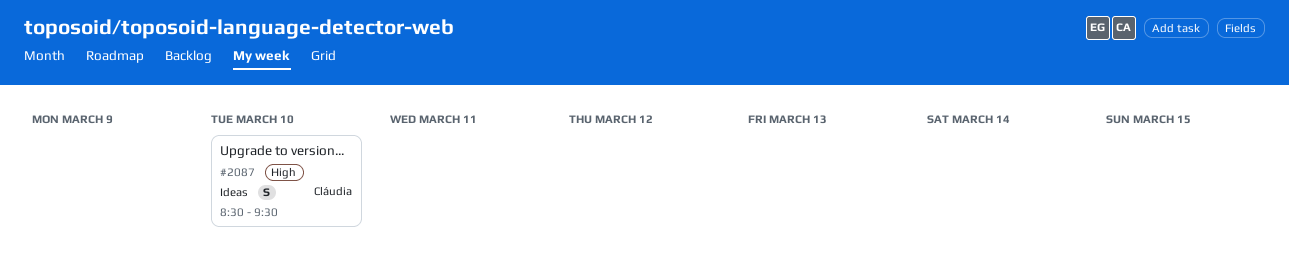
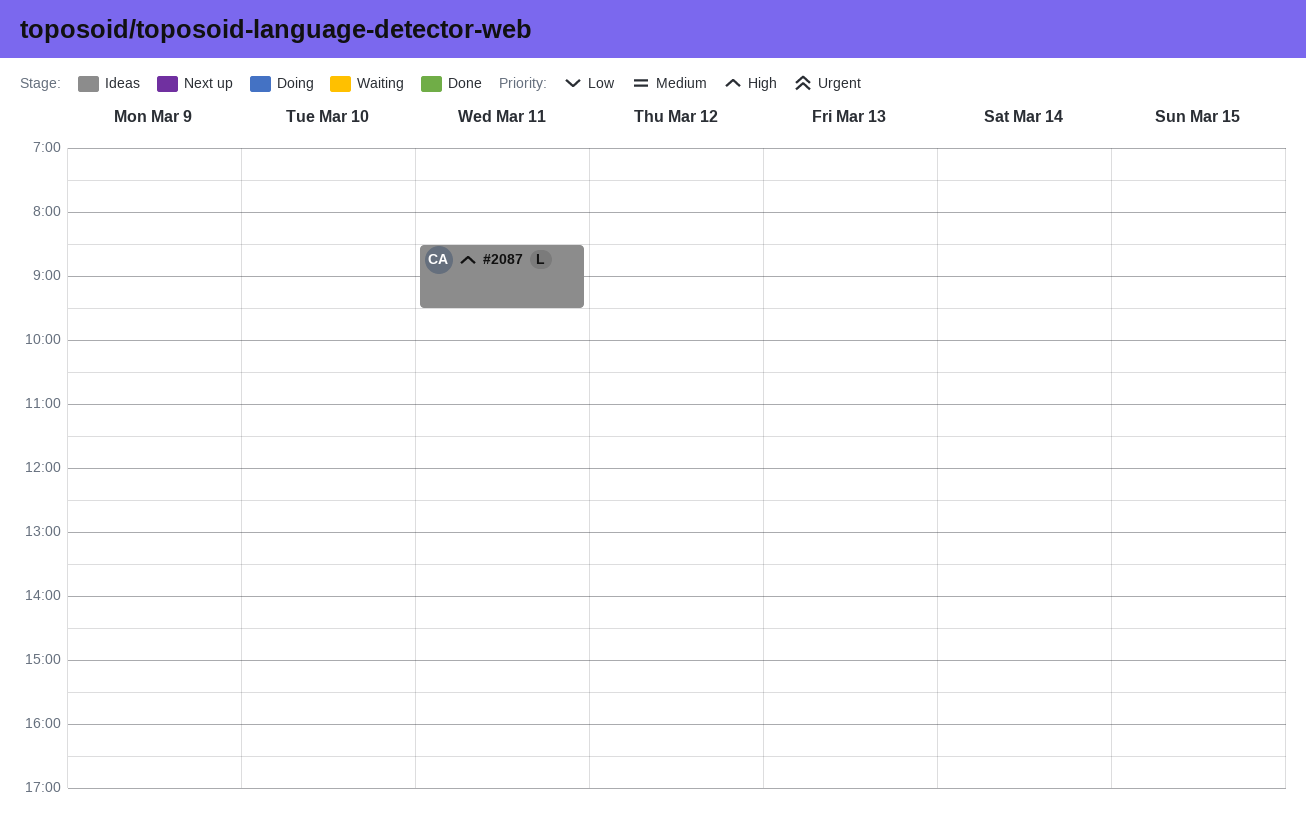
#2087, estimate: S -> L
#2087, day: Mar 10 -> Mar 11

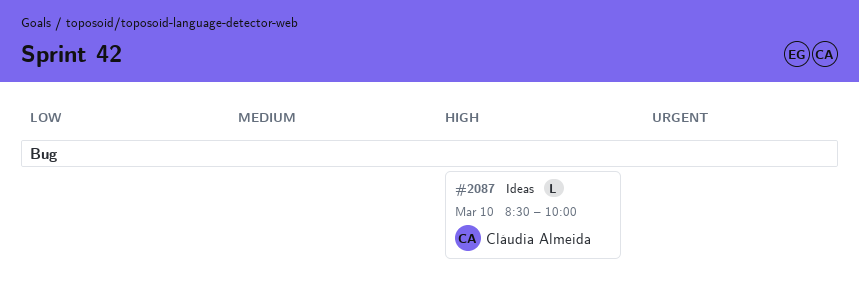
#2087, day: Mar 11 -> Mar 10
#2087, ends: 09:30 -> 10:00

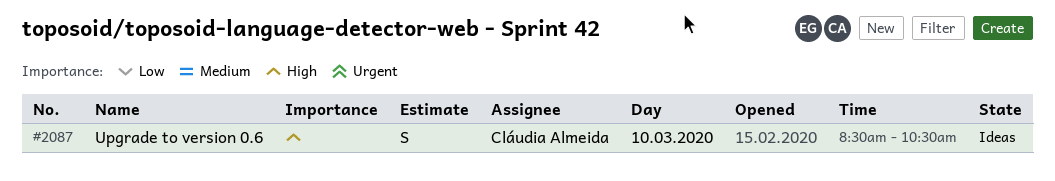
#2087, estimate: L -> S
#2087, ends: 10:00 -> 10:30

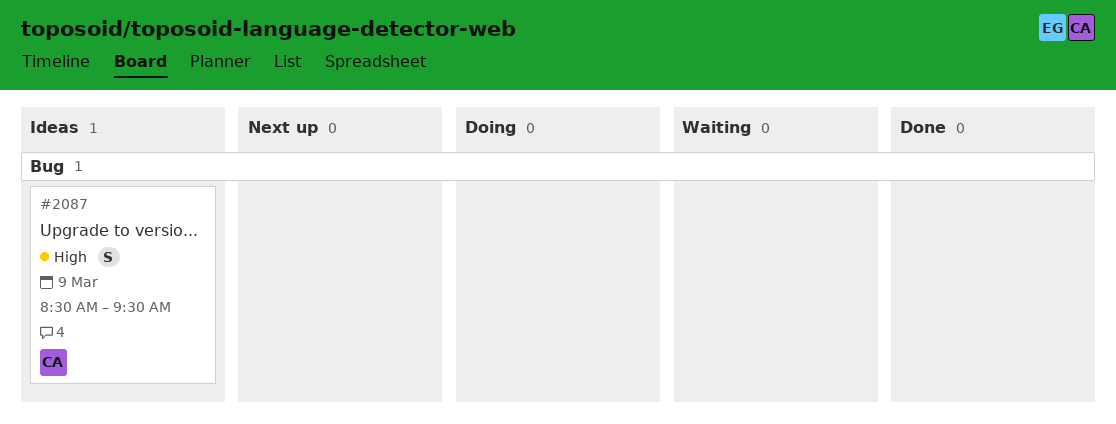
#2087, day: Mar 10 -> Mar 9
#2087, ends: 10:30 -> 09:30

